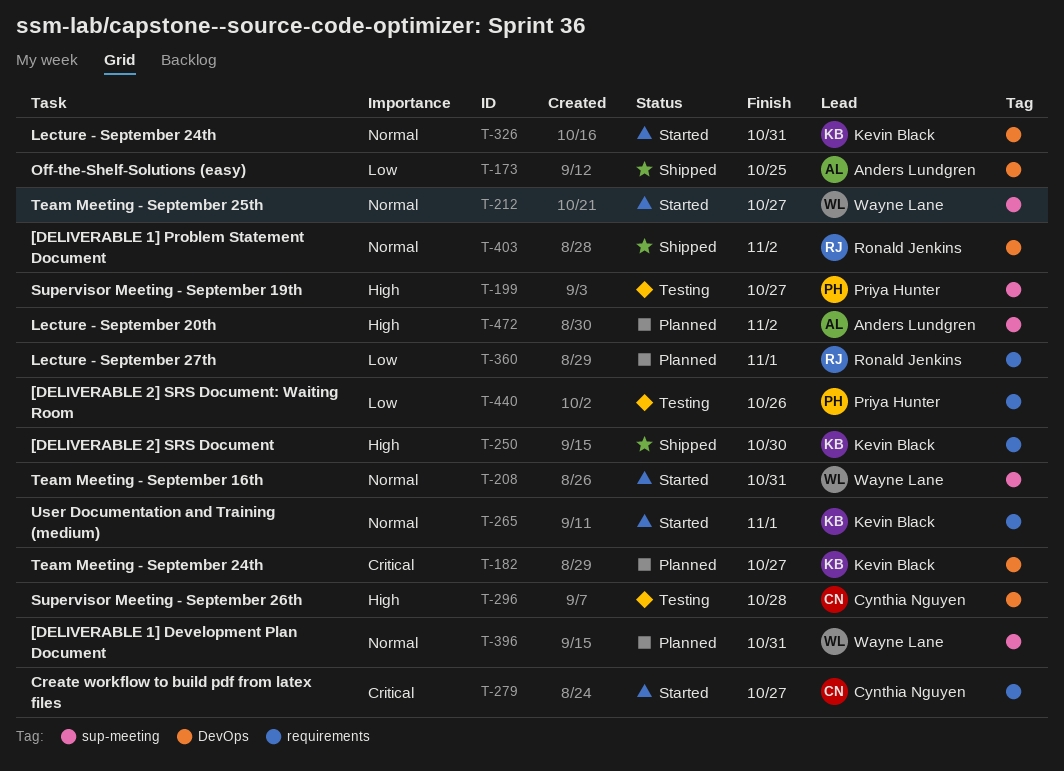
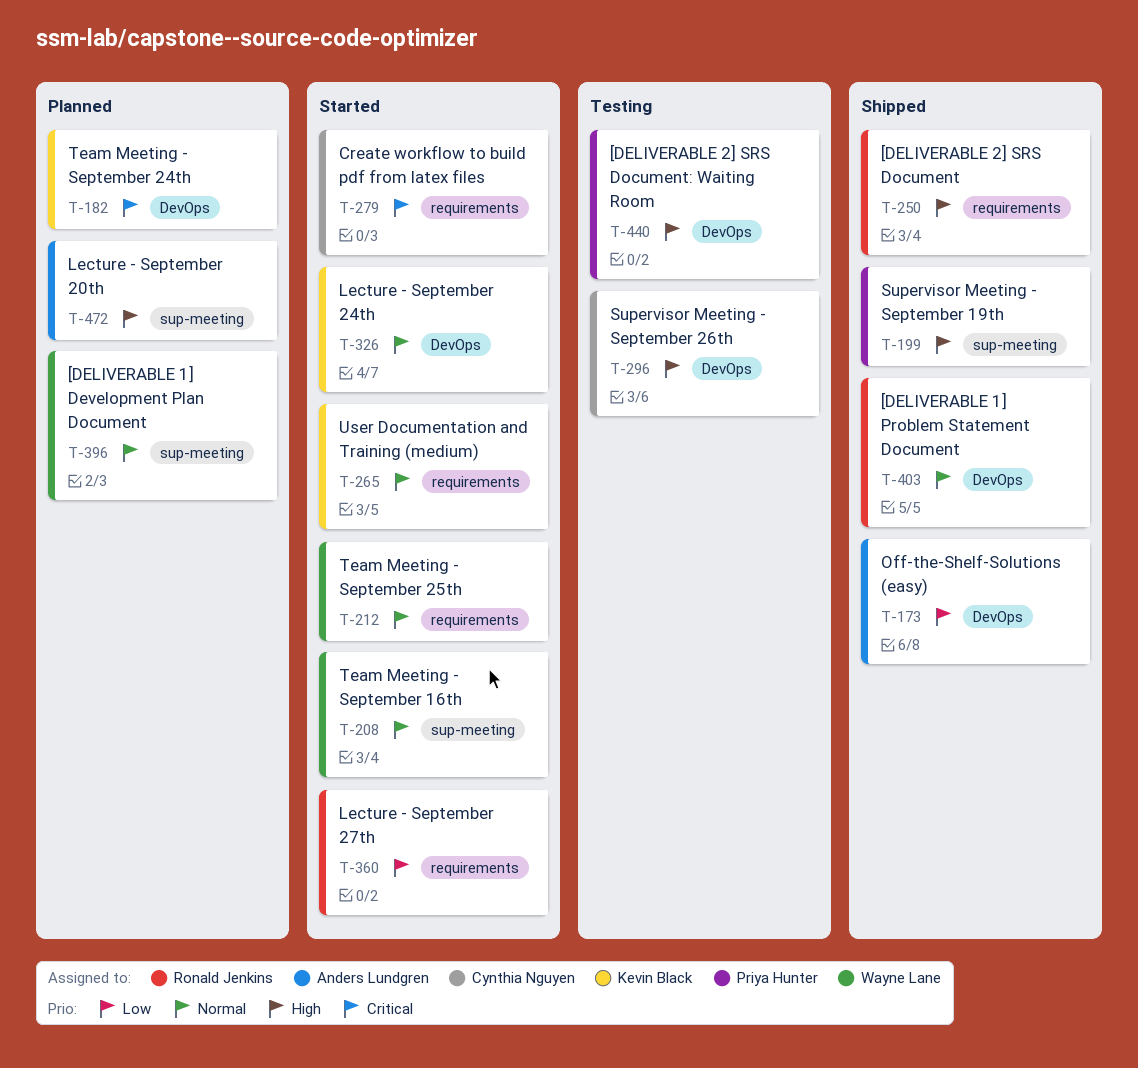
T-199, status: Testing -> Shipped
T-212, label: sup-meeting -> requirements
T-250, owner: Kevin Black -> Ronald Jenkins
T-360, status: Planned -> Started
T-440, priority: Low -> High
T-440, label: requirements -> DevOps

